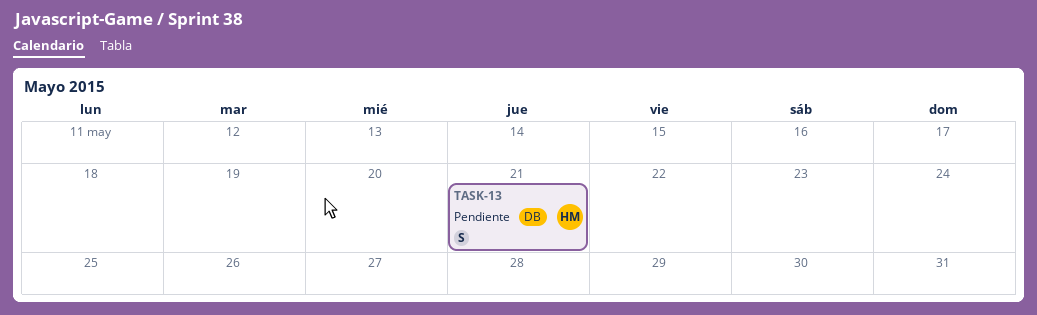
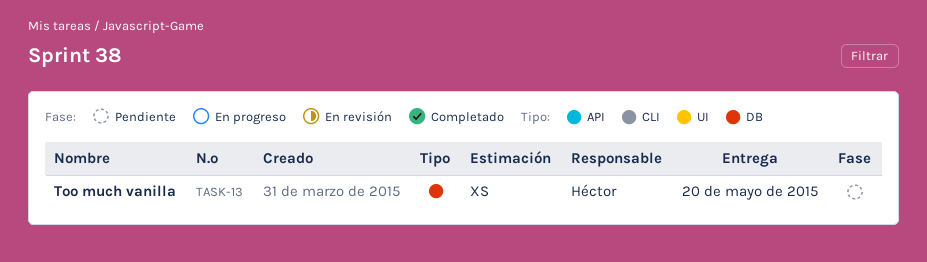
TASK-13, estimate: S -> XS
TASK-13, due: May 21 -> May 20

